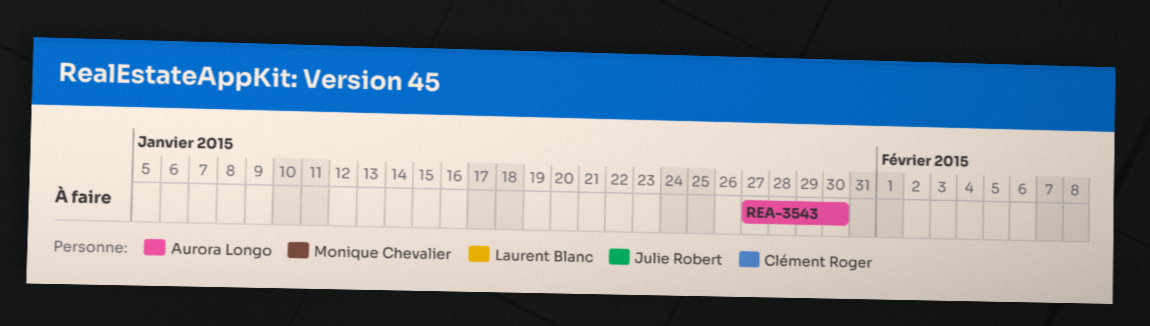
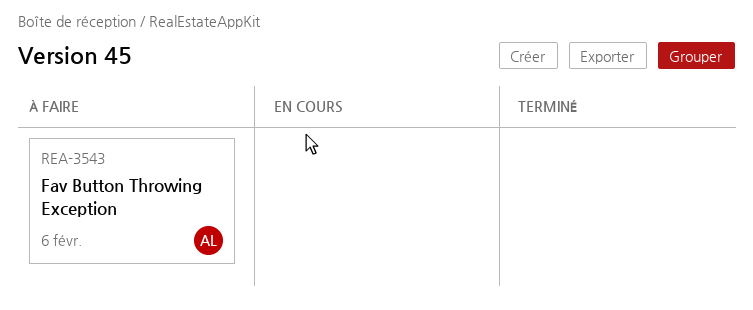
REA-3543, due: Jan 30 -> Feb 6

